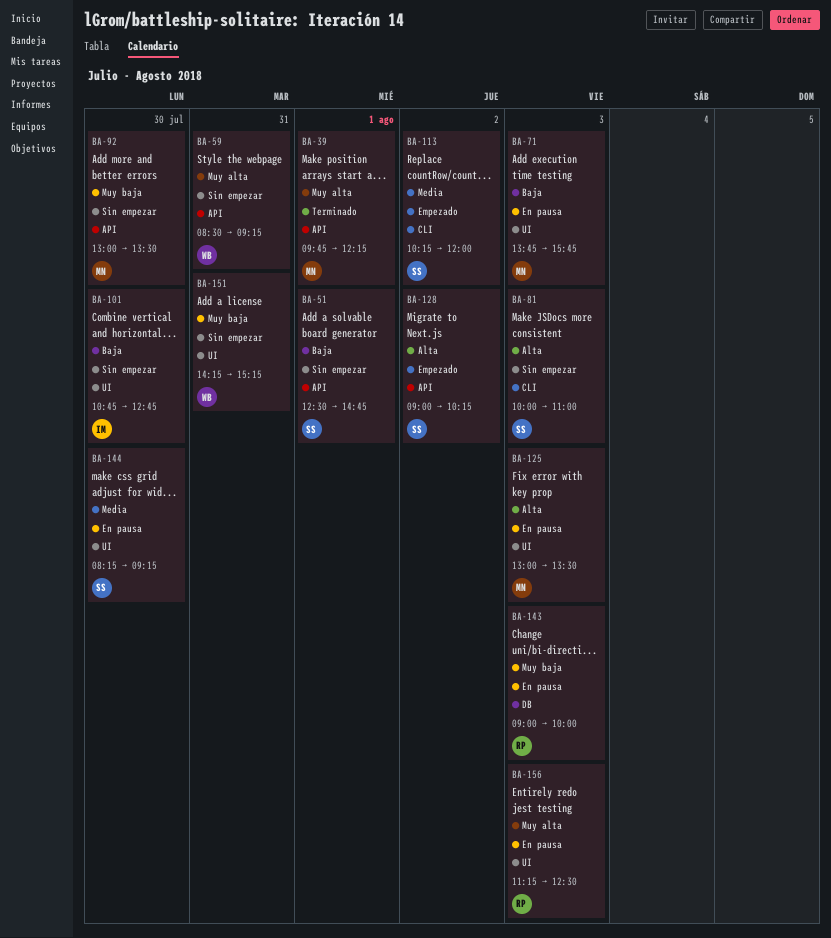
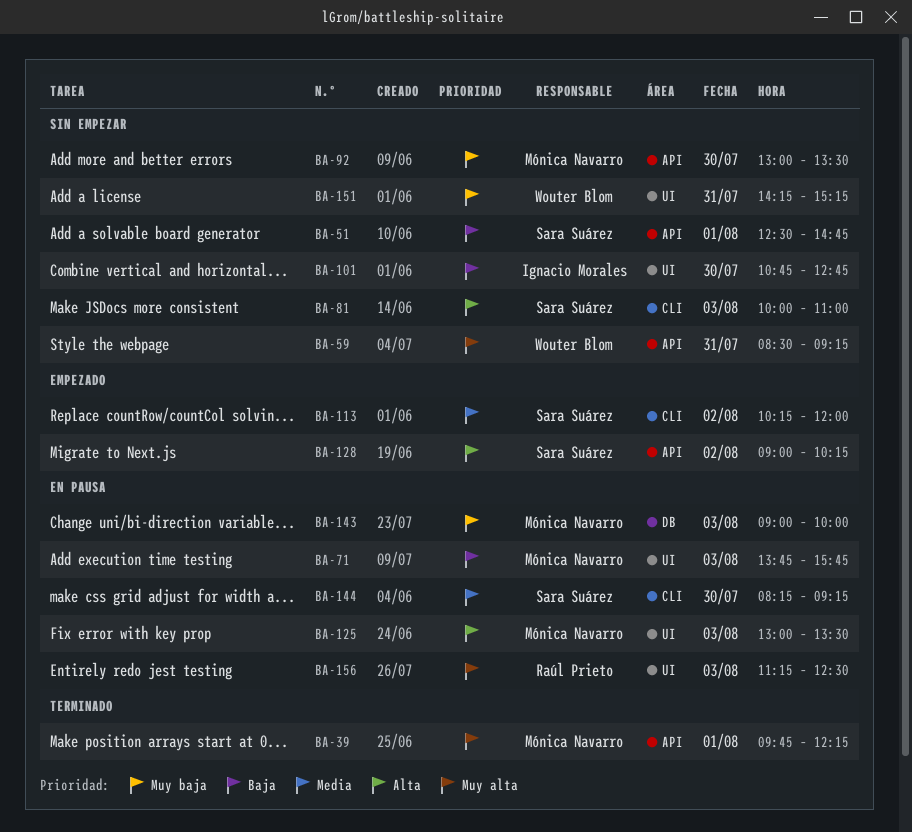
BA-143, owner: Raúl Prieto -> Mónica Navarro
BA-144, label: UI -> CLI

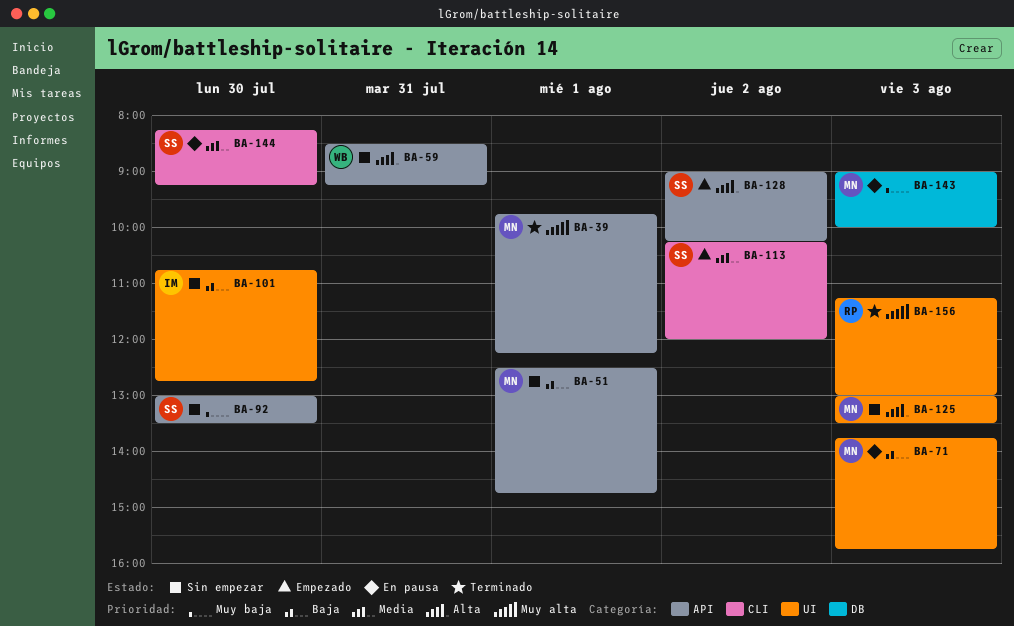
BA-51, owner: Sara Suárez -> Mónica Navarro
BA-59, priority: Muy alta -> Alta
BA-81: present -> none
BA-92, owner: Mónica Navarro -> Sara Suárez
BA-125, status: En pausa -> Sin empezar
BA-151: present -> none
BA-156, status: En pausa -> Terminado
BA-156, ends: 12:30 -> 13:00

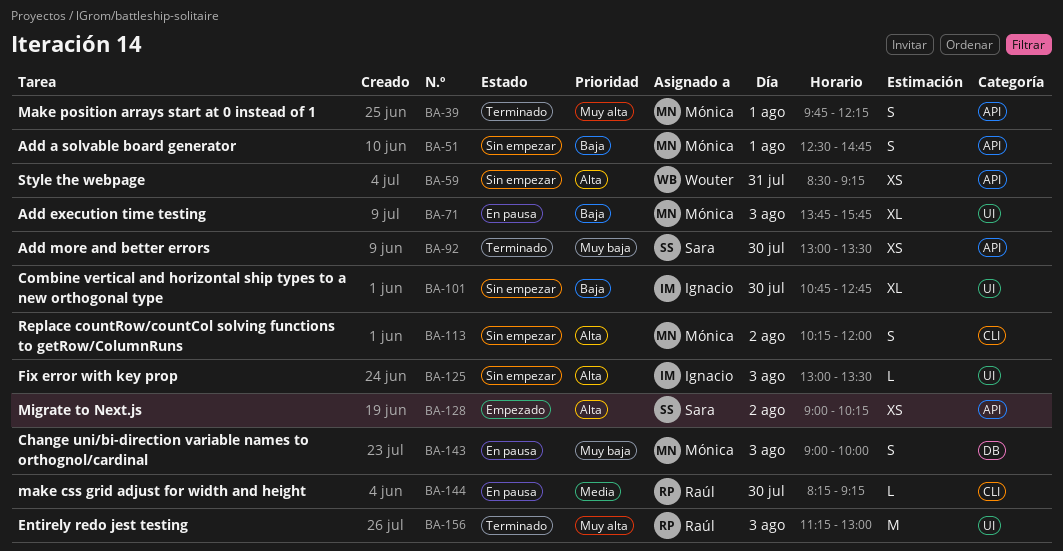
BA-92, status: Sin empezar -> Terminado
BA-113, status: Empezado -> Sin empezar
BA-113, owner: Sara -> Mónica
BA-113, priority: Media -> Alta
BA-125, owner: Mónica -> Ignacio
BA-144, owner: Sara -> Raúl

